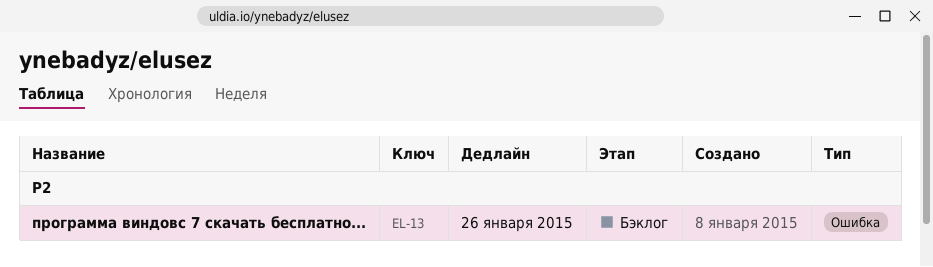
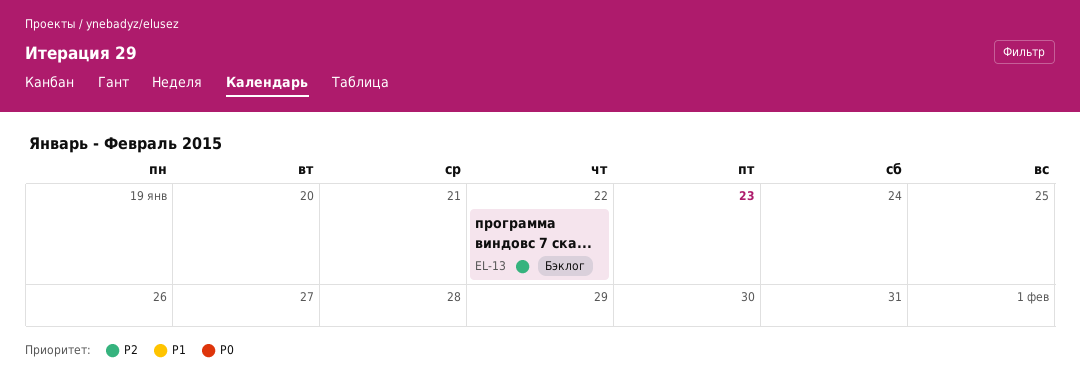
EL-13, due: Jan 26 -> Jan 22

